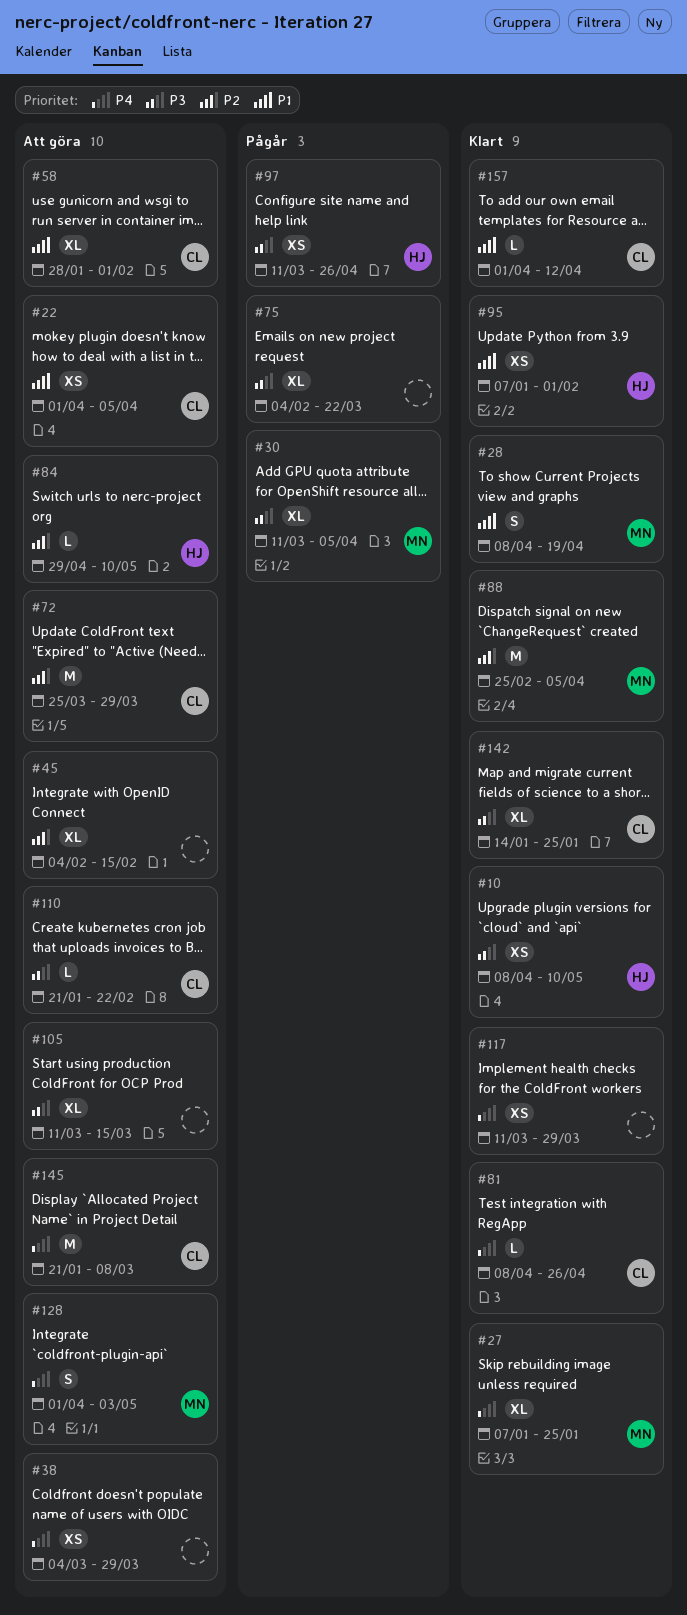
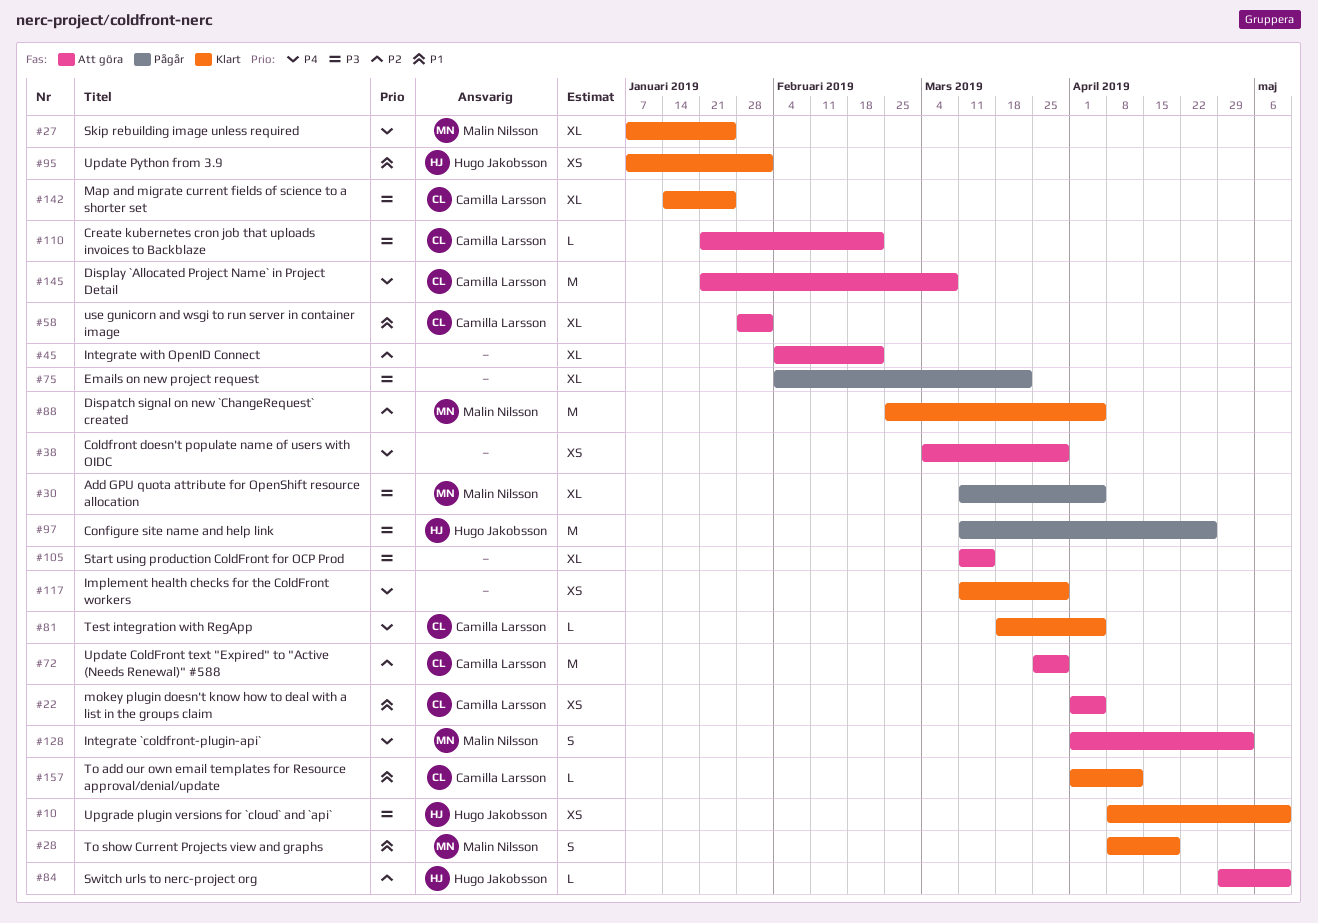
#45, due: Feb 15 -> Feb 22
#81, start: Apr 8 -> Mar 18
#81, due: Apr 26 -> Apr 5
#97, estimate: XS -> M

